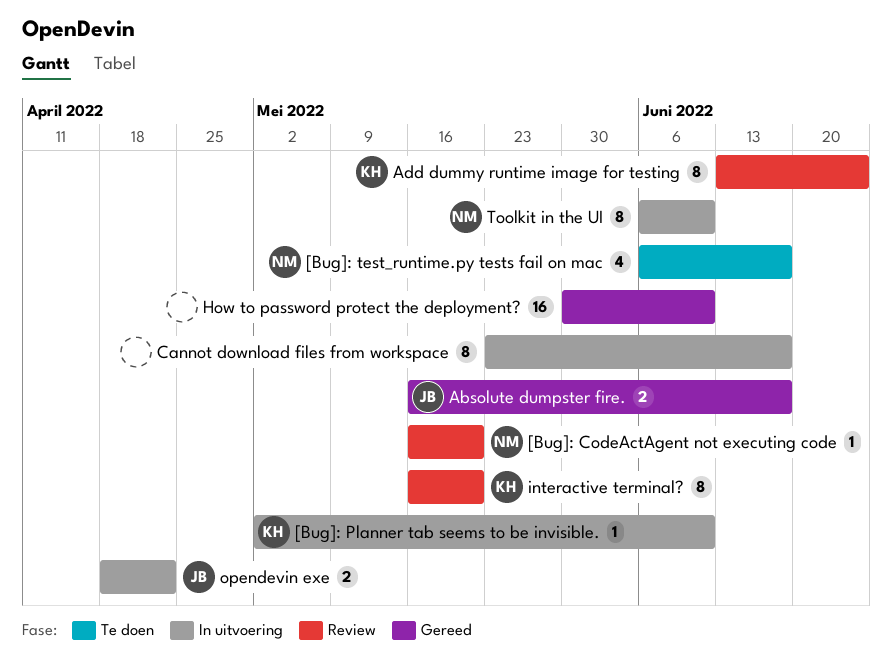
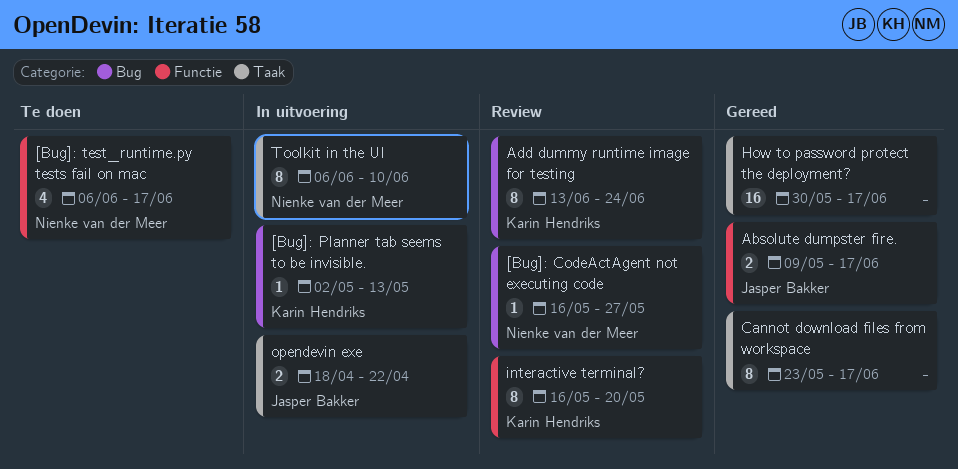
[Bug]: CodeActAgent not executing code, due: May 20 -> May 27
[Bug]: Planner tab seems to be invisible., due: Jun 10 -> May 13
Absolute dumpster fire., start: May 16 -> May 9
Cannot download files from workspace, status: In uitvoering -> Gereed
How to password protect the deployment?, due: Jun 10 -> Jun 17

